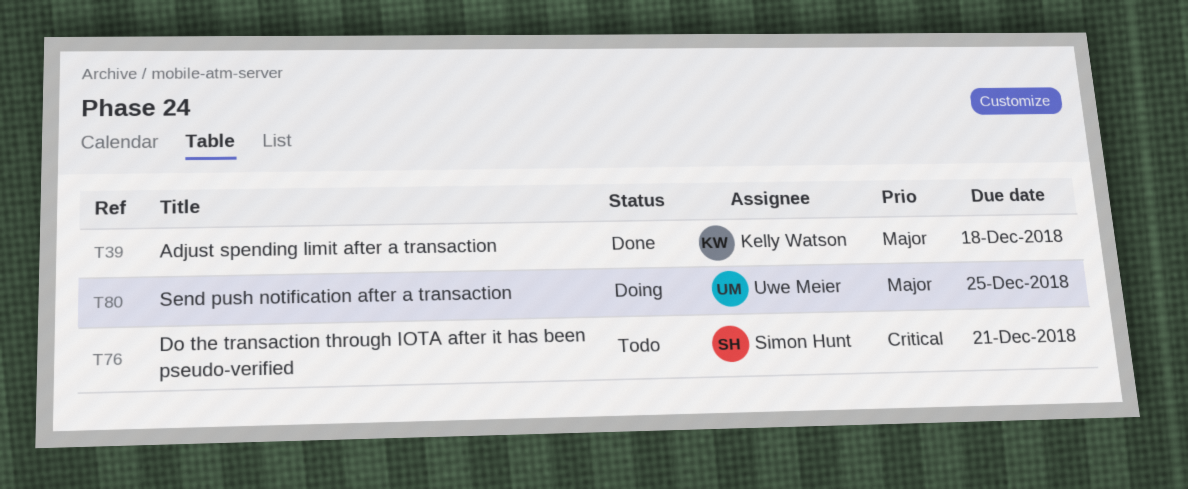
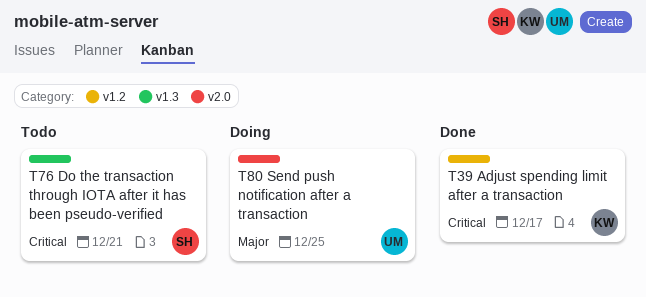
T39, priority: Major -> Critical
T39, due: Dec 18 -> Dec 17

